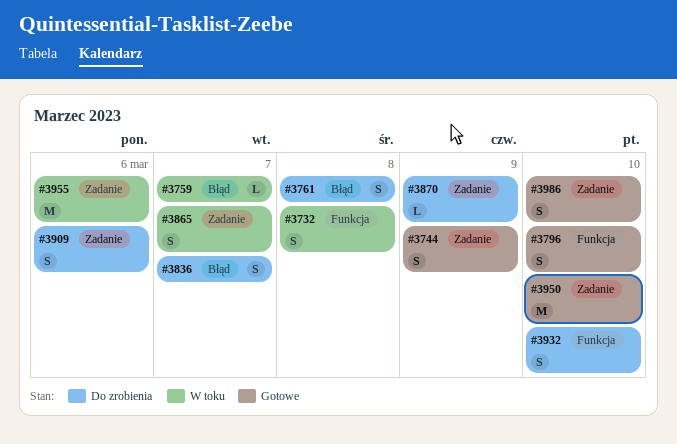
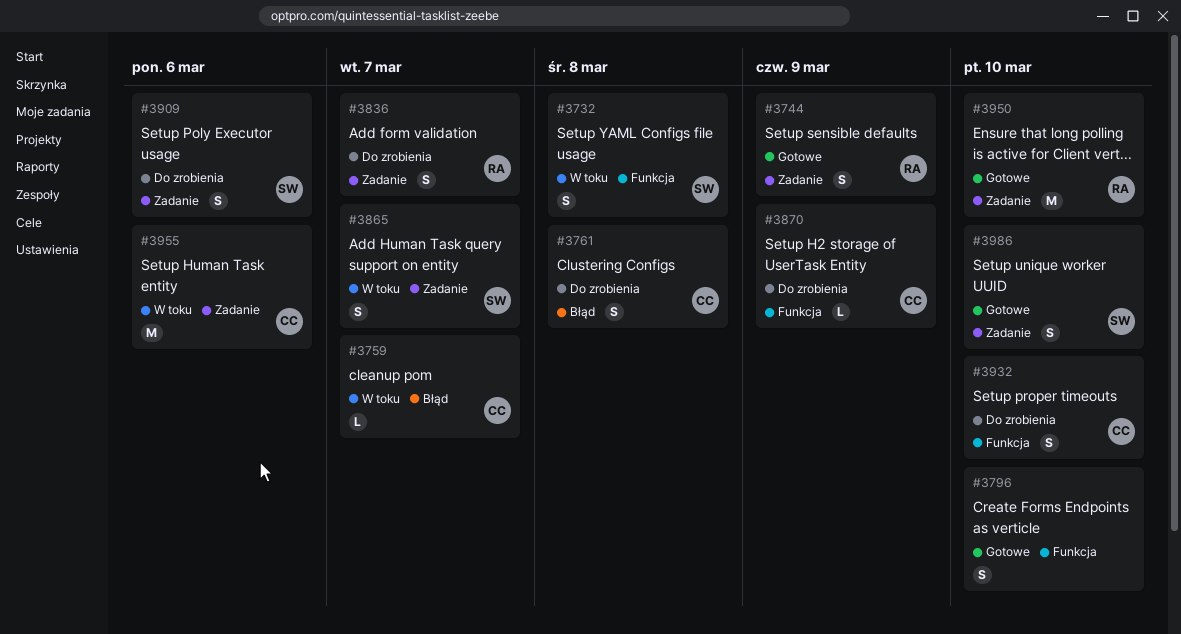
#3836, label: Błąd -> Zadanie
#3870, label: Zadanie -> Funkcja

